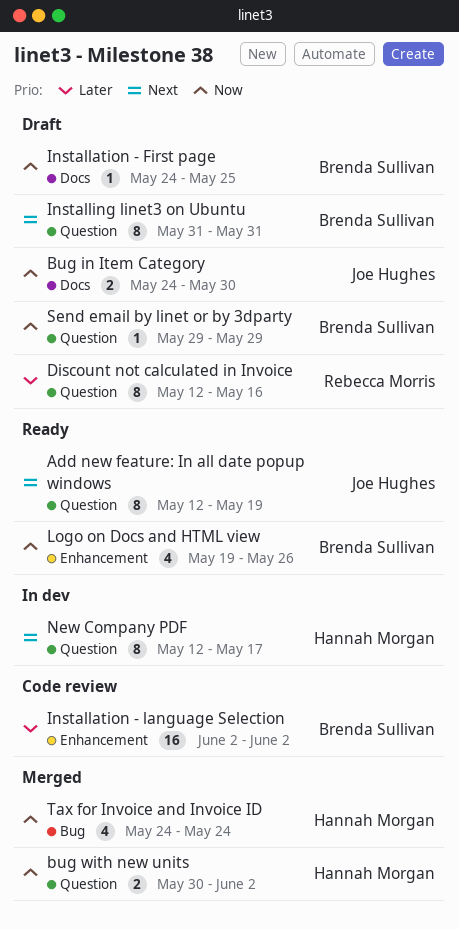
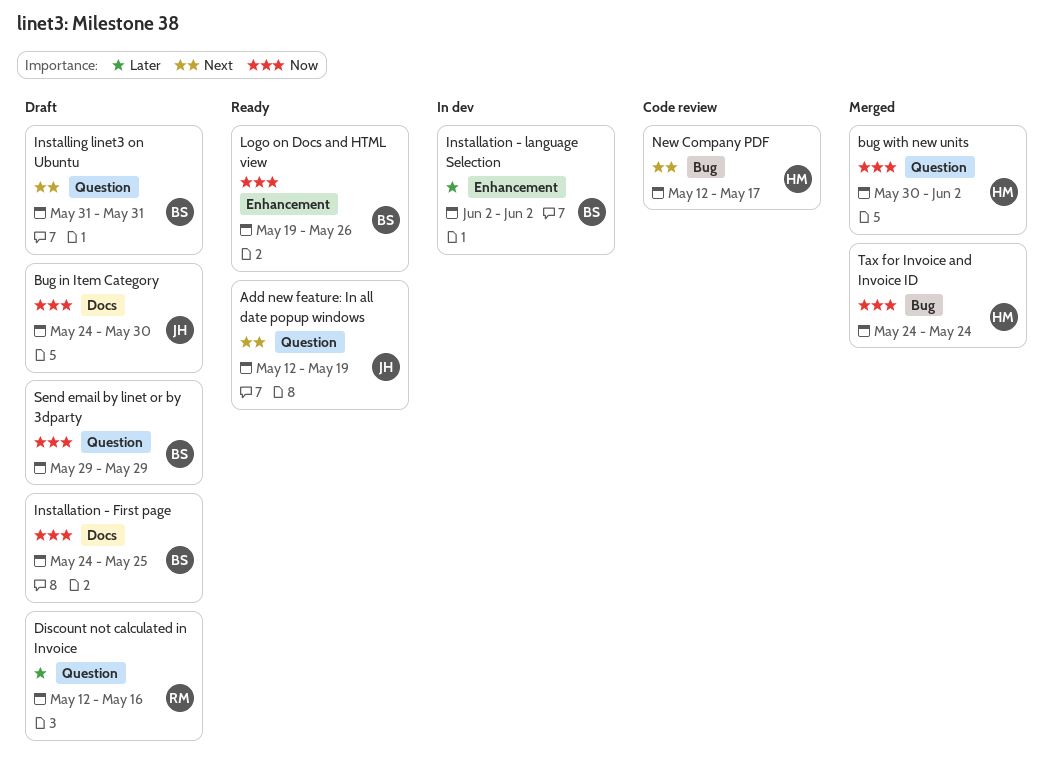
Installation - language Selection, status: Code review -> In dev
New Company PDF, status: In dev -> Code review
New Company PDF, label: Question -> Bug

